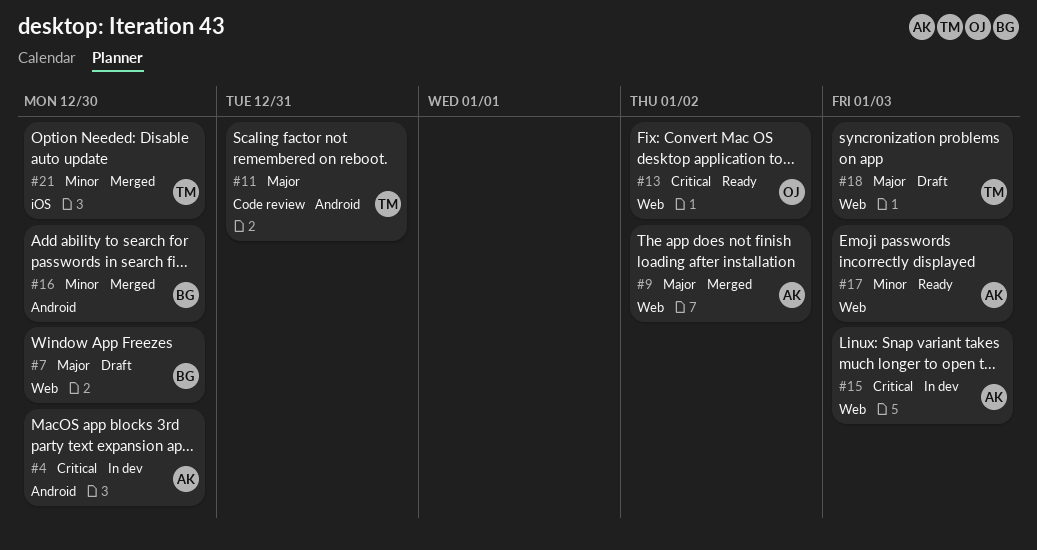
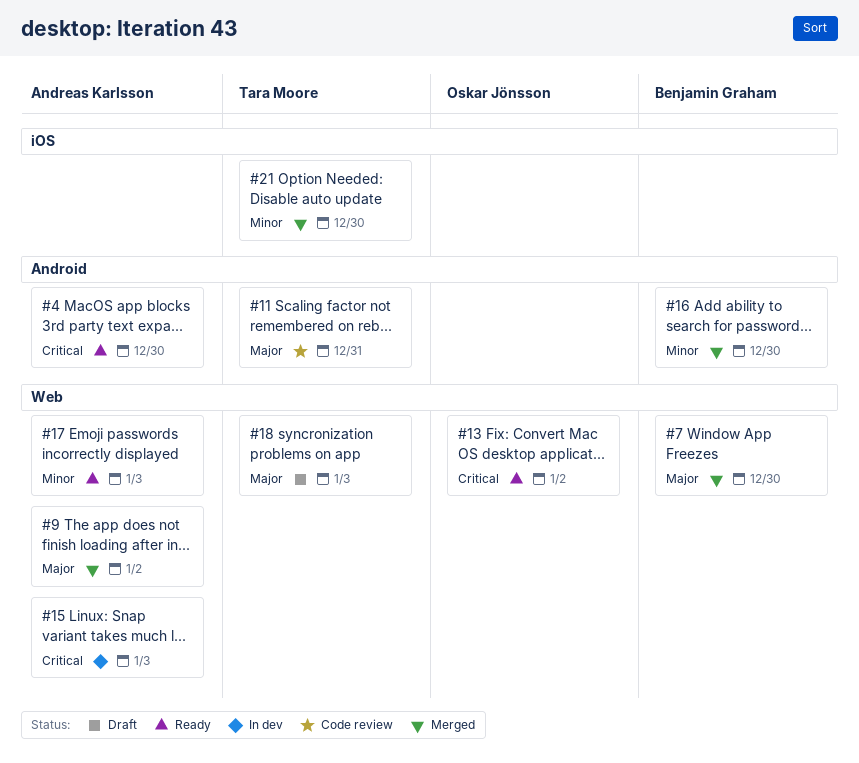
#4, status: In dev -> Ready
#7, status: Draft -> Merged

